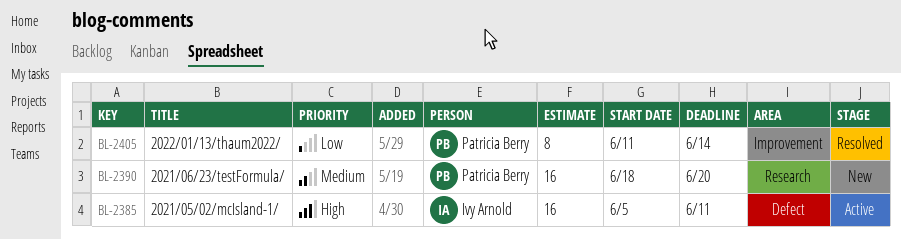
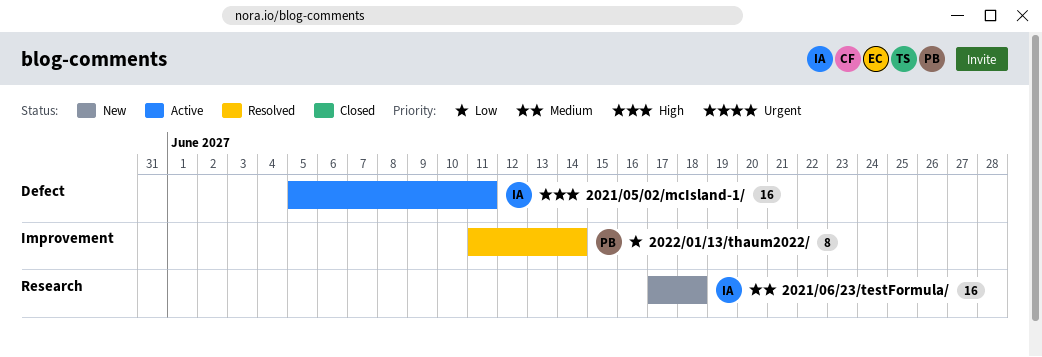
2021/06/23/testFormula/, owner: Patricia Berry -> Ivy Arnold
2021/06/23/testFormula/, start: Jun 18 -> Jun 17
2021/06/23/testFormula/, due: Jun 20 -> Jun 18

